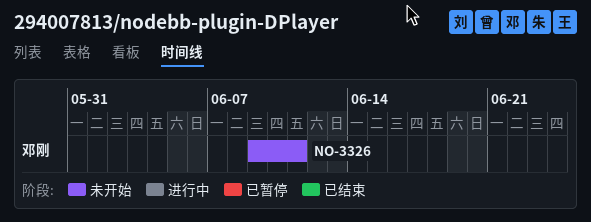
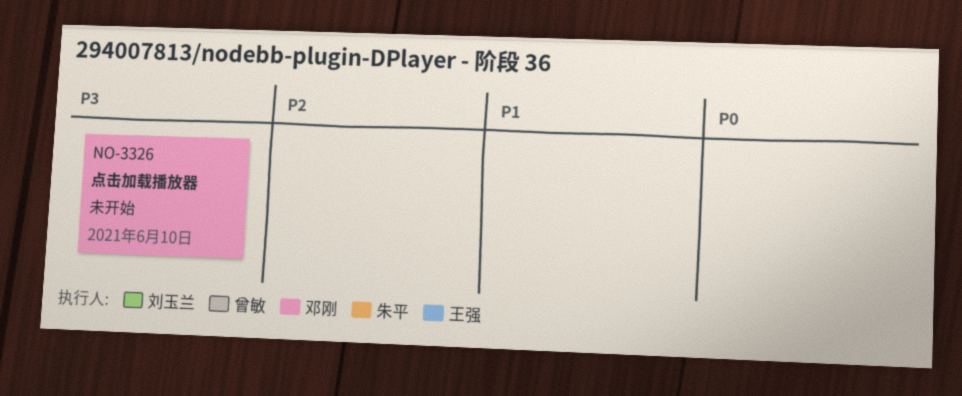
NO-3326, due: Jun 11 -> Jun 10

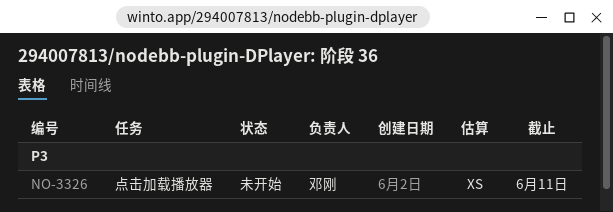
NO-3326, due: Jun 10 -> Jun 11

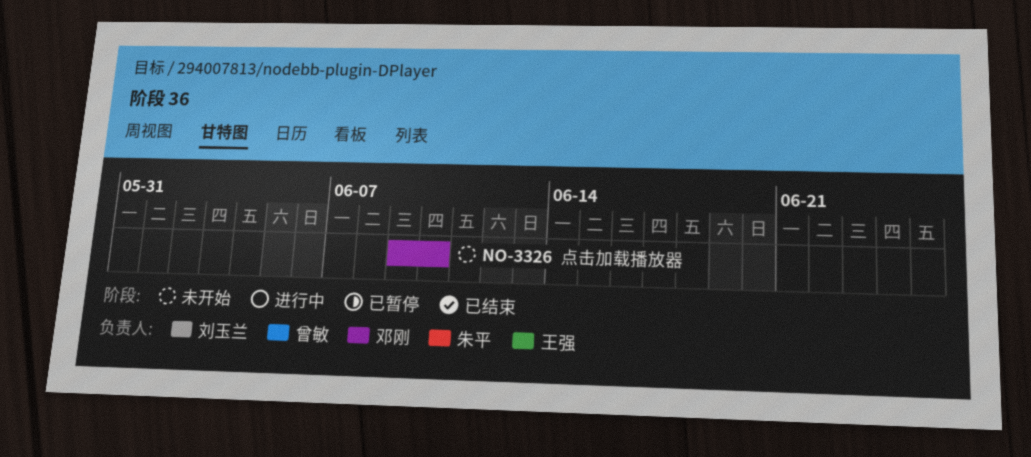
NO-3326, due: Jun 11 -> Jun 10

